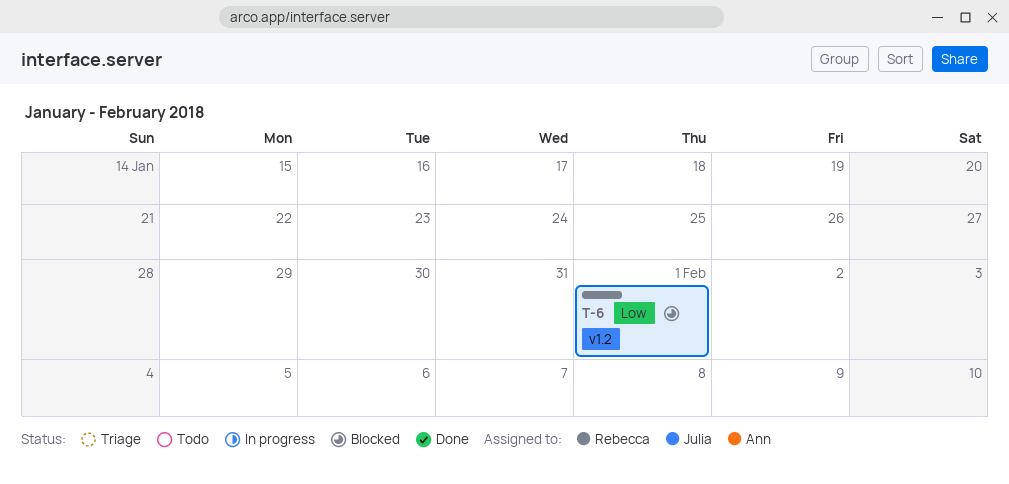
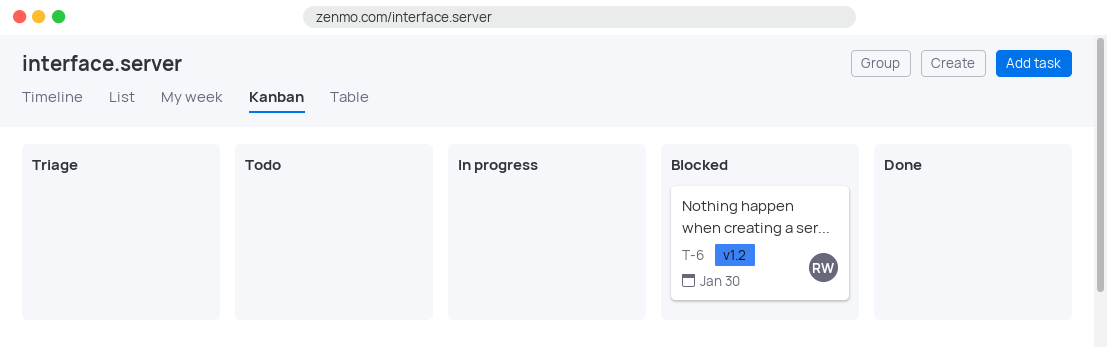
T-6, due: Feb 1 -> Jan 30

